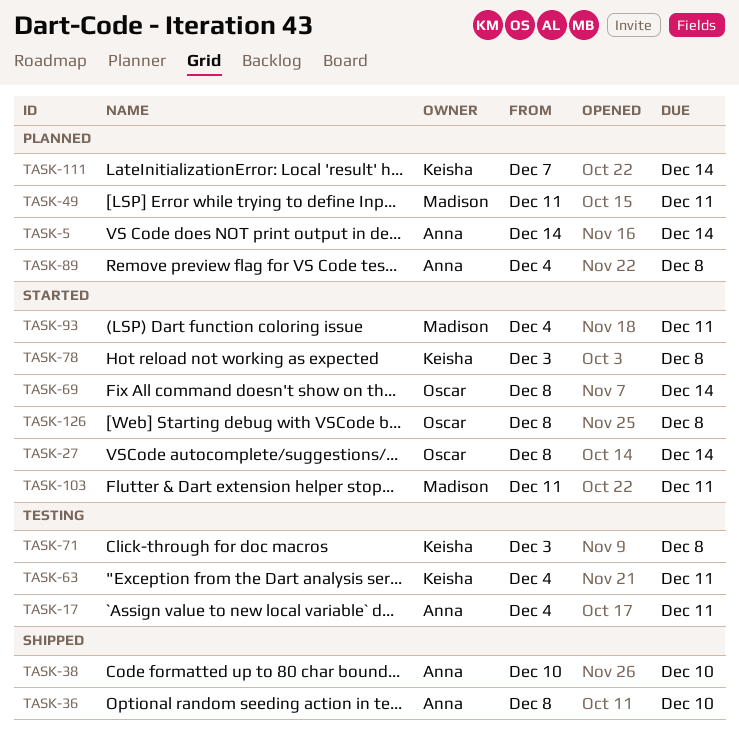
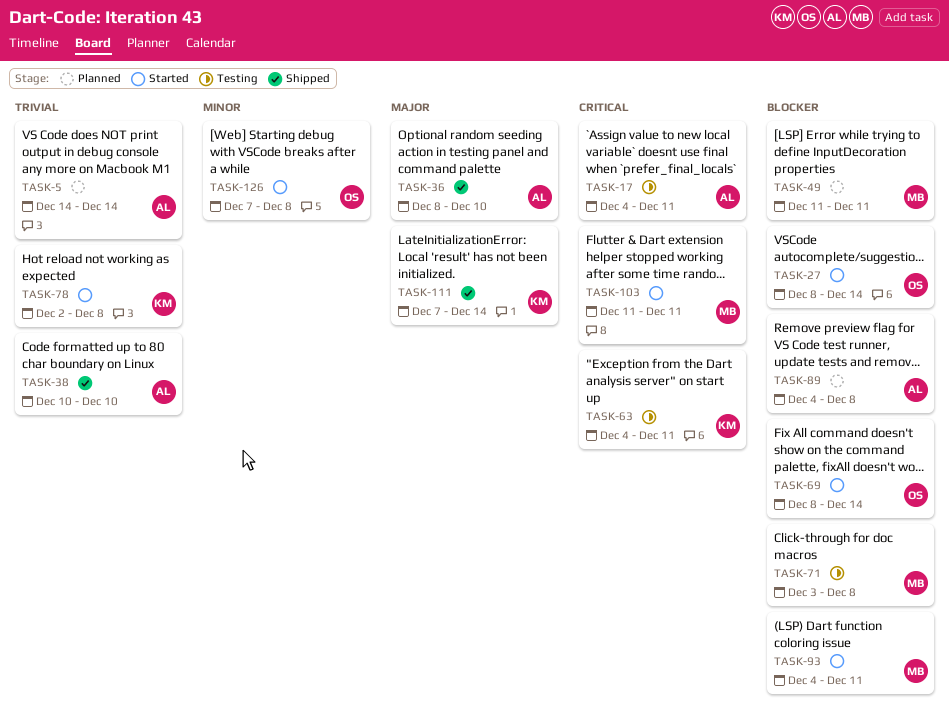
TASK-71, owner: Keisha -> Madison
TASK-78, start: Dec 3 -> Dec 2
TASK-111, status: Planned -> Shipped
TASK-126, start: Dec 8 -> Dec 7

